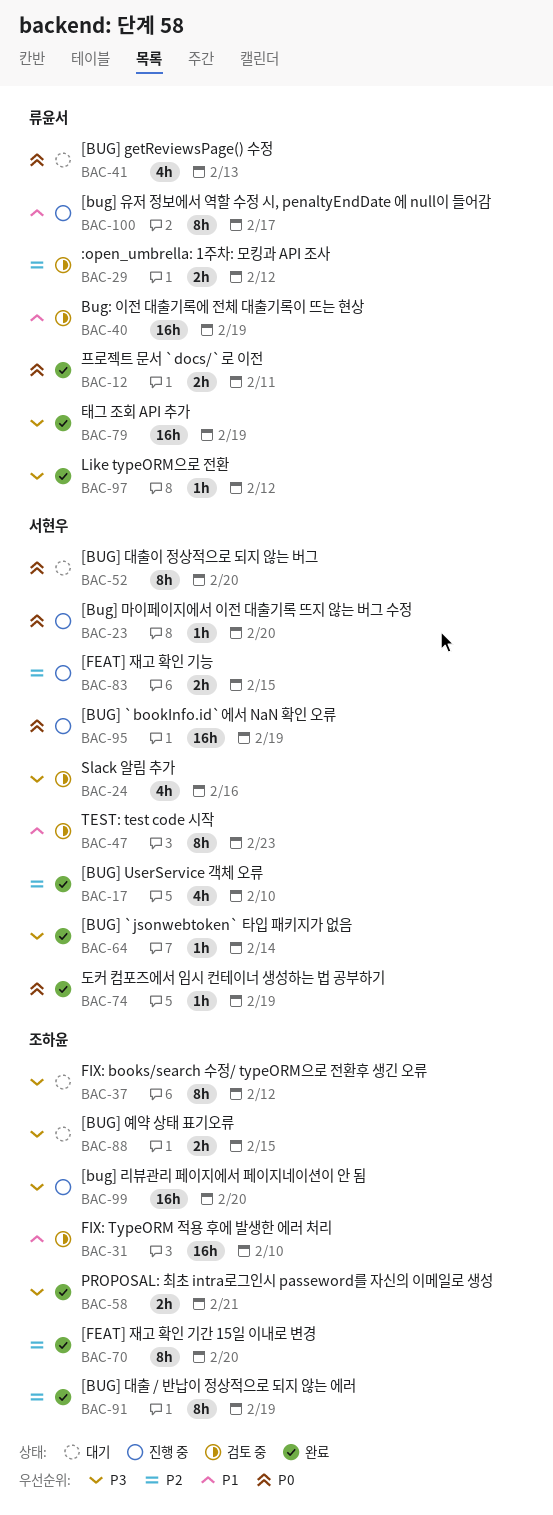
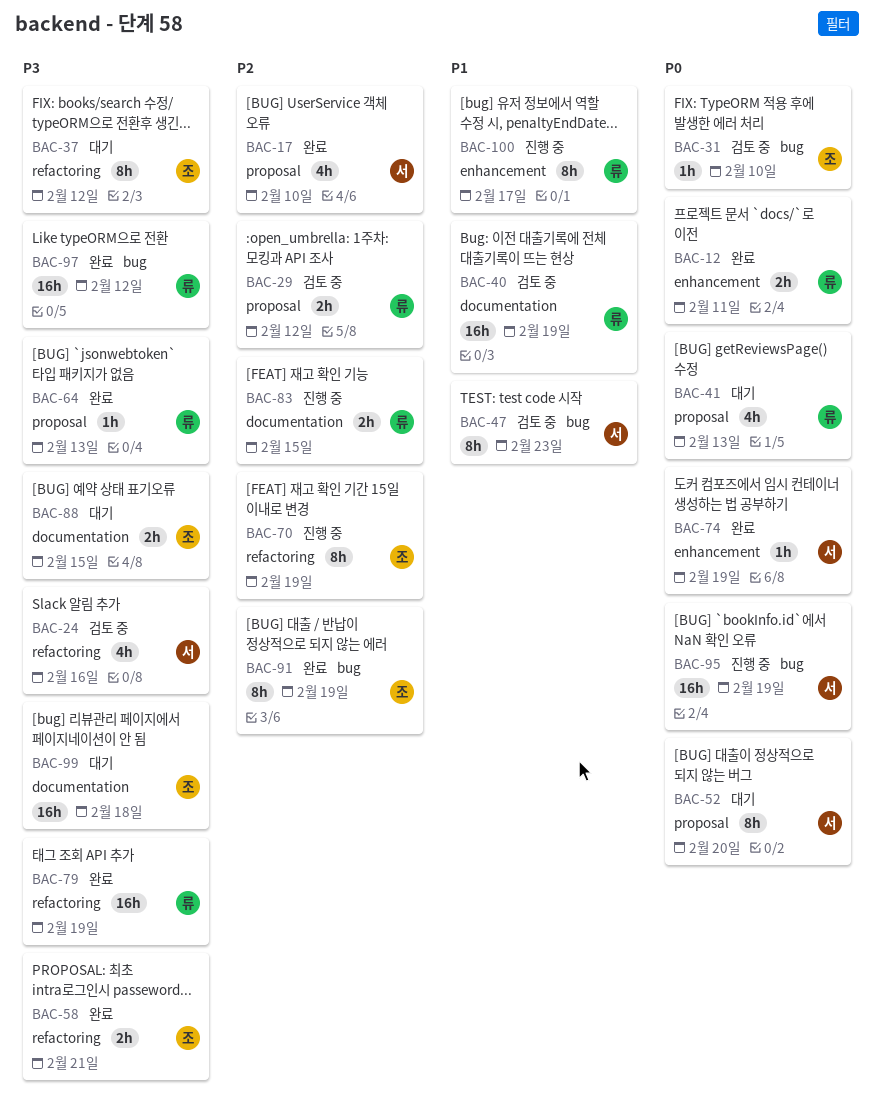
BAC-23: present -> none
BAC-31, priority: P1 -> P0
BAC-31, estimate: 16h -> 1h
BAC-64, owner: 서현우 -> 류윤서
BAC-64, due: Feb 14 -> Feb 13
BAC-70, status: 완료 -> 진행 중
BAC-70, due: Feb 20 -> Feb 19
BAC-83, owner: 서현우 -> 류윤서
BAC-97, estimate: 1h -> 16h
BAC-99, status: 진행 중 -> 대기
BAC-99, due: Feb 20 -> Feb 18

